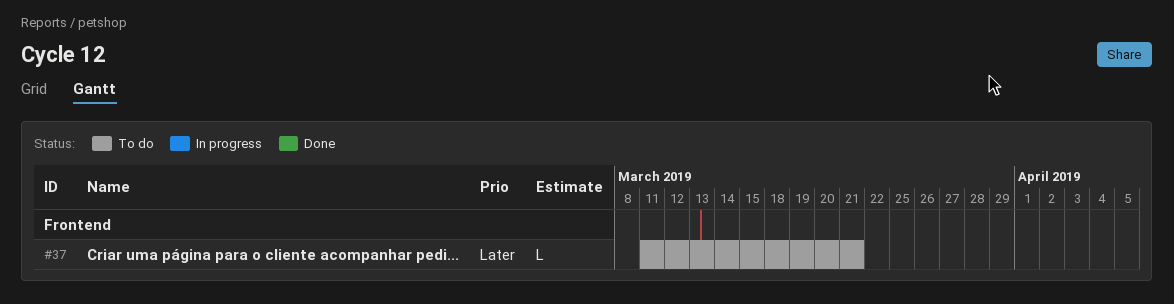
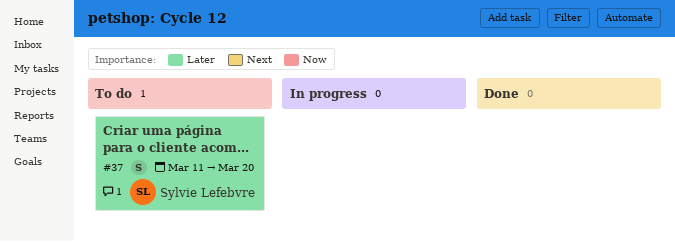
#37, estimate: L -> S
#37, due: Mar 21 -> Mar 20

